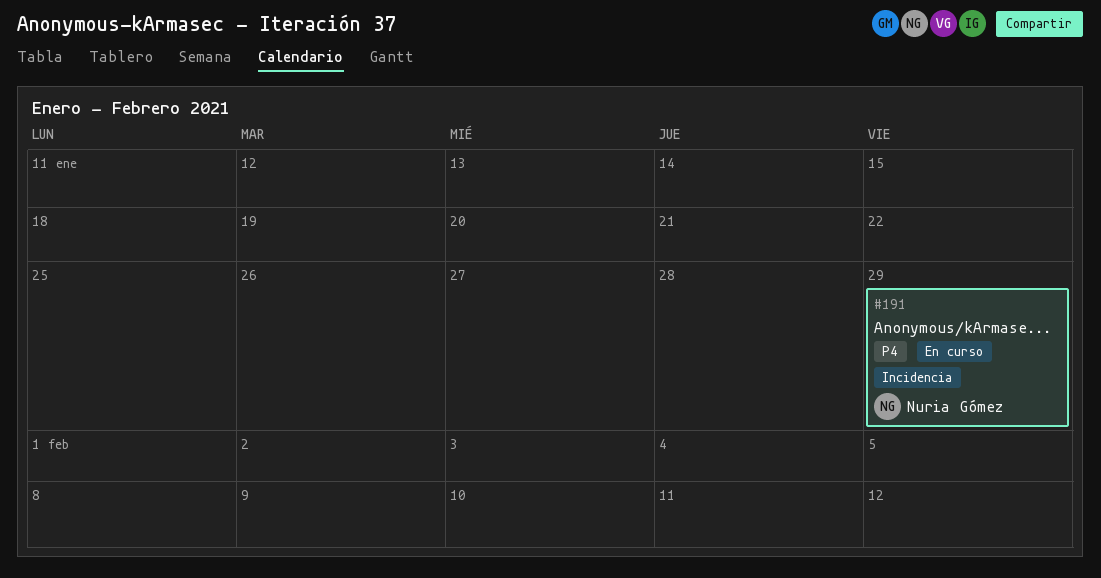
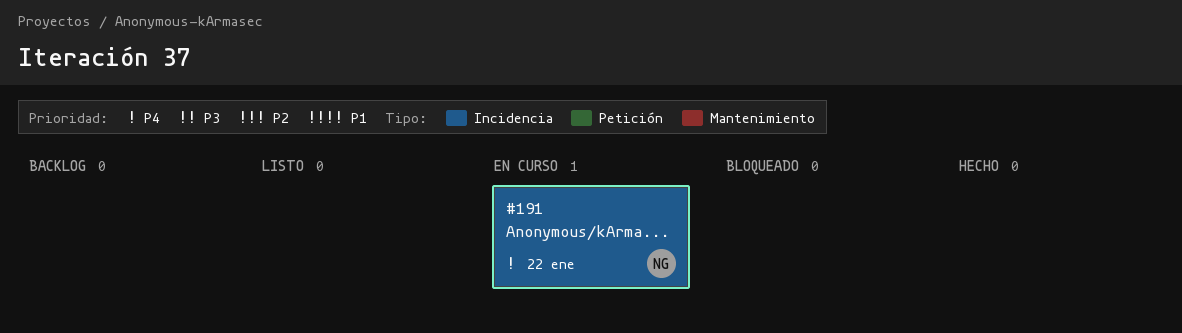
#191, due: Jan 29 -> Jan 22

